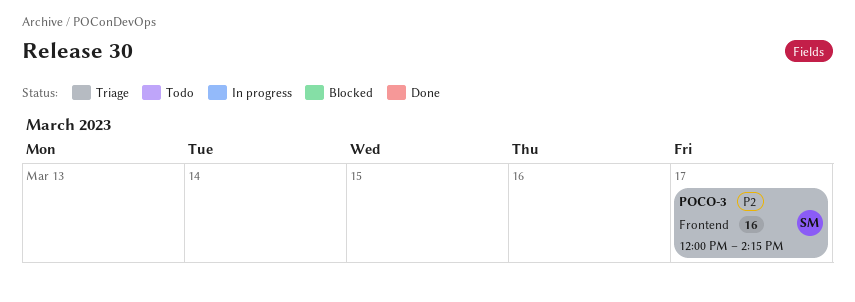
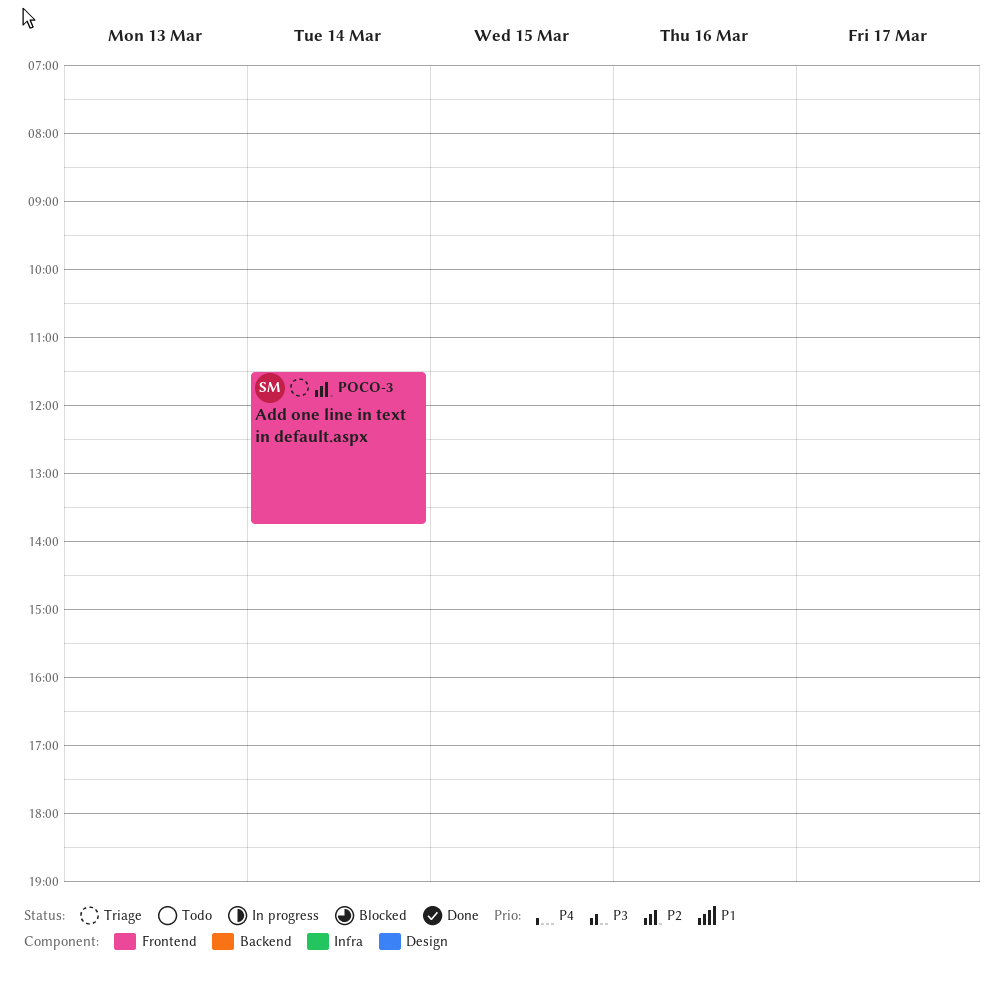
POCO-3, day: Mar 17 -> Mar 14
POCO-3, begins: 12:00 -> 11:30
POCO-3, ends: 14:15 -> 13:45

